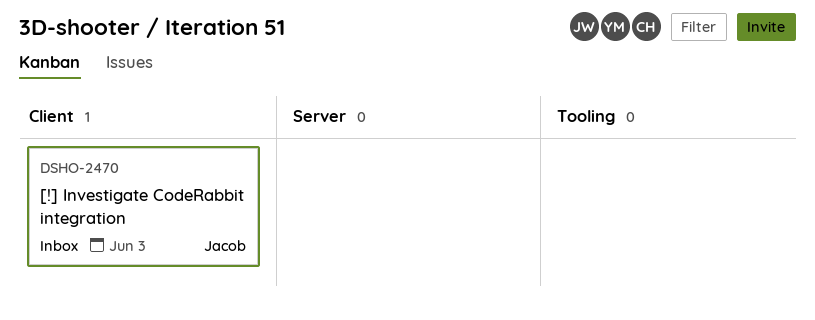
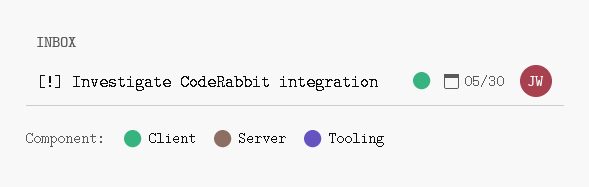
[!] Investigate CodeRabbit integration, due: Jun 3 -> May 30

